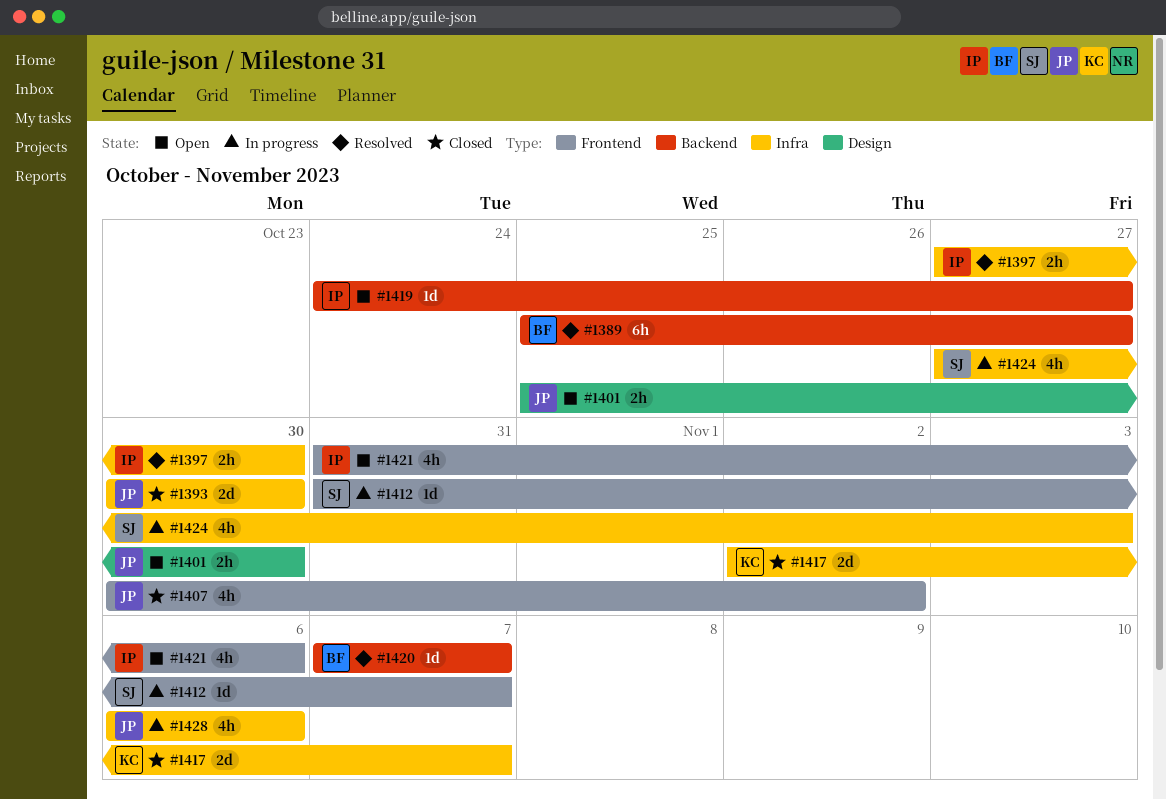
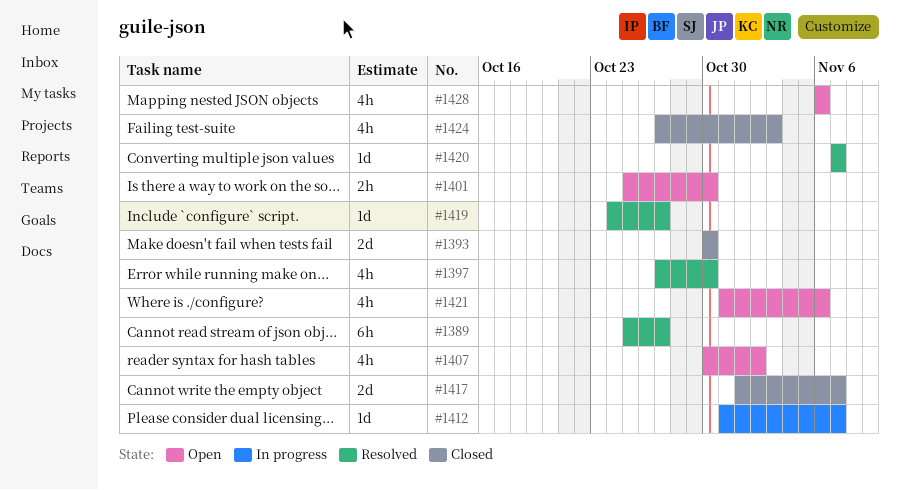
#1397, estimate: 2h -> 4h
#1407, status: Closed -> Open
#1417, start: Nov 2 -> Nov 1
#1419, status: Open -> Resolved
#1424, status: In progress -> Closed
#1428, status: In progress -> Open

